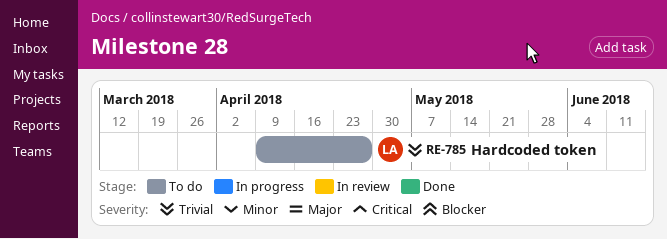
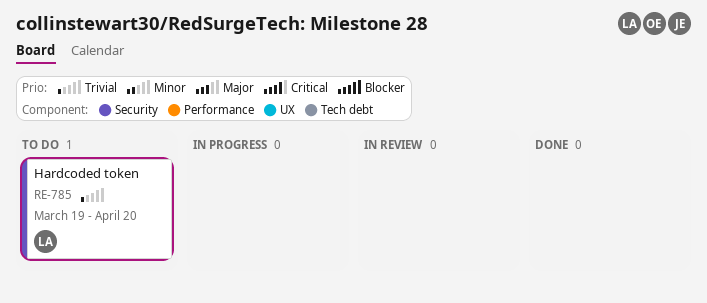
RE-785, start: Apr 9 -> Mar 19
RE-785, due: Apr 27 -> Apr 20

